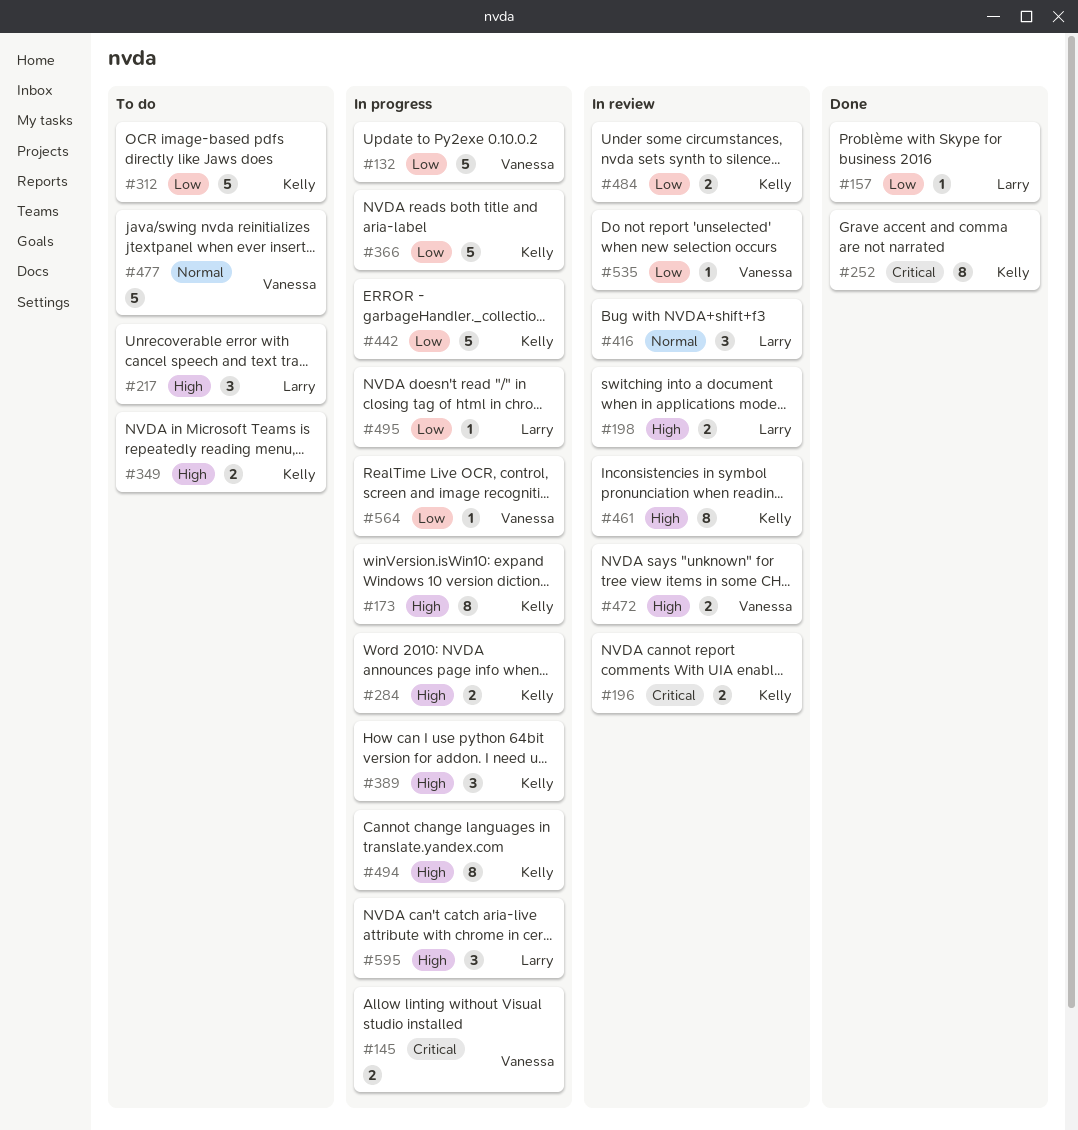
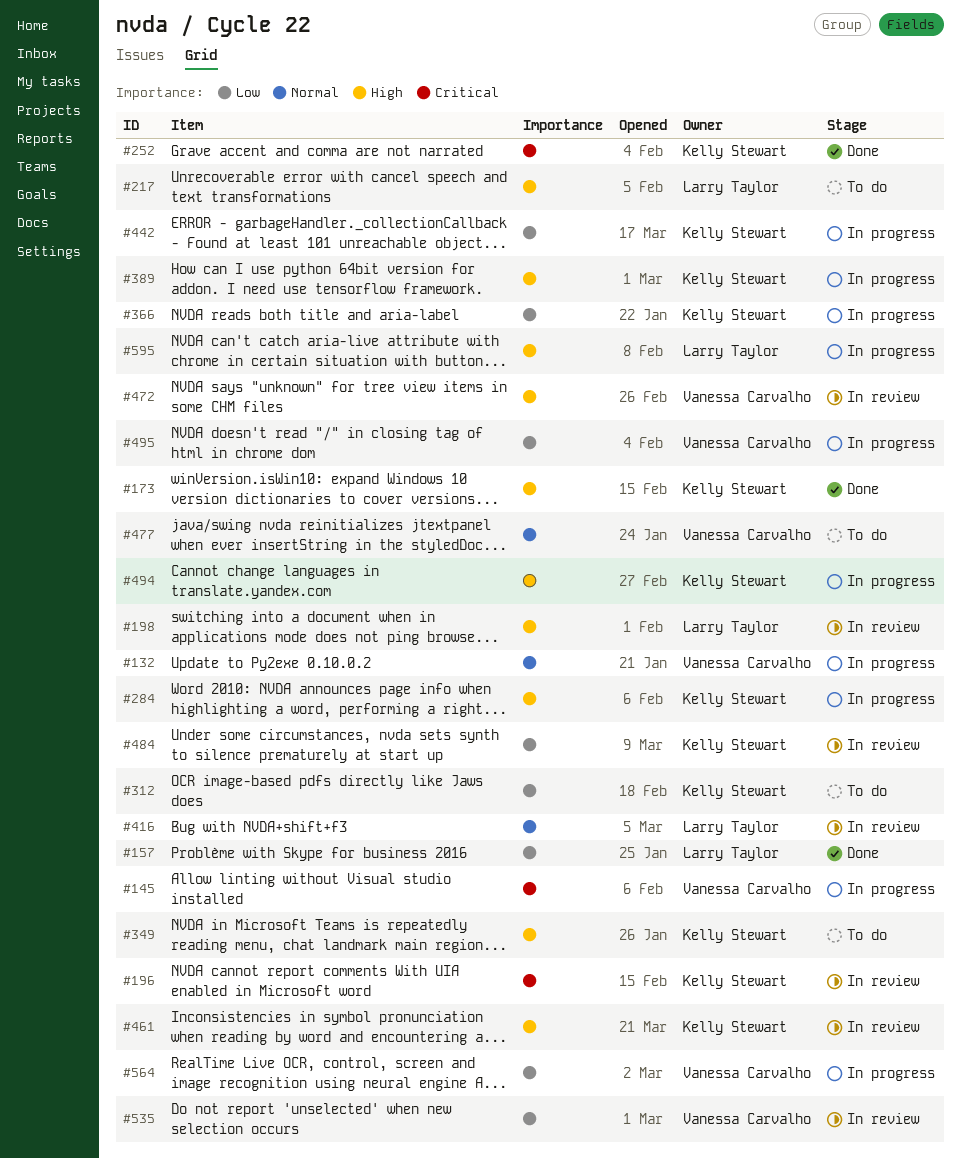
#132, priority: Low -> Normal
#173, status: In progress -> Done
#495, owner: Larry Taylor -> Vanessa Carvalho

